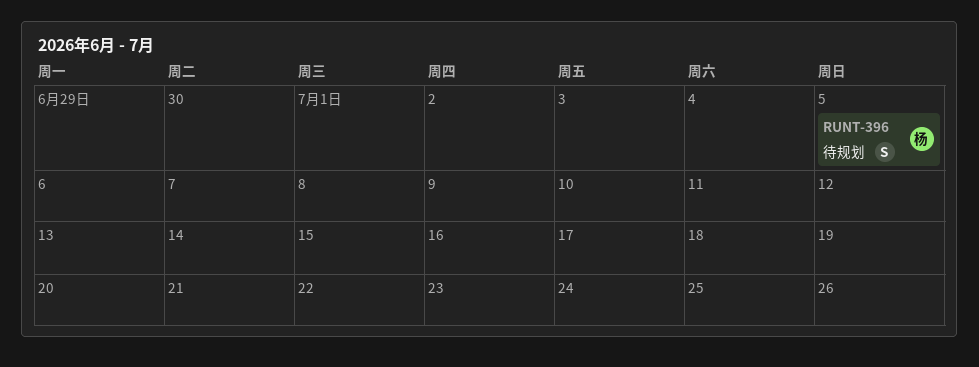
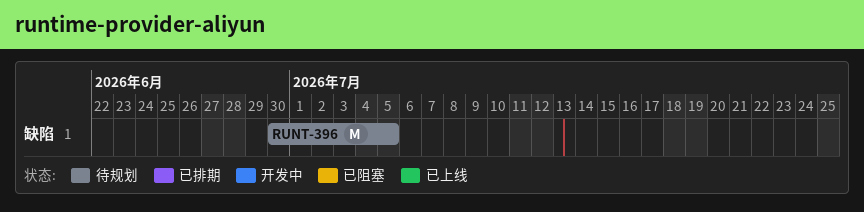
RUNT-396, estimate: S -> M

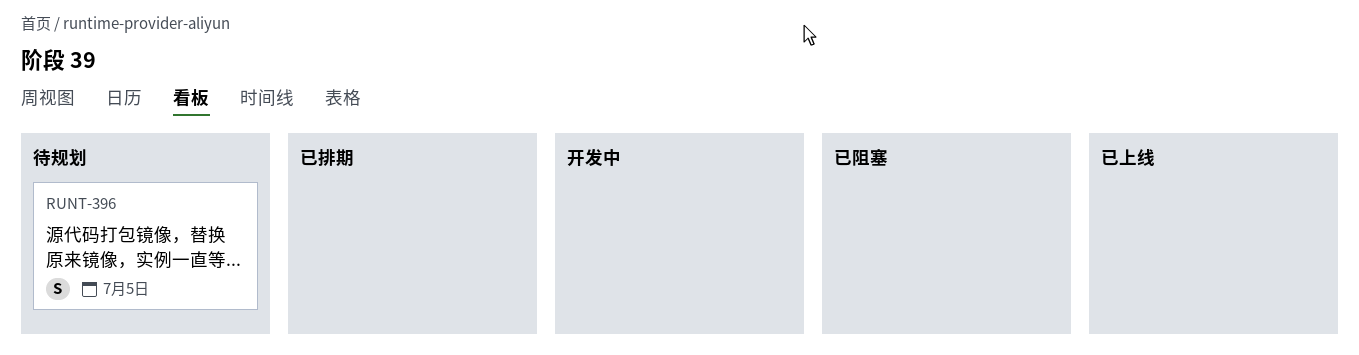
RUNT-396, estimate: M -> S

